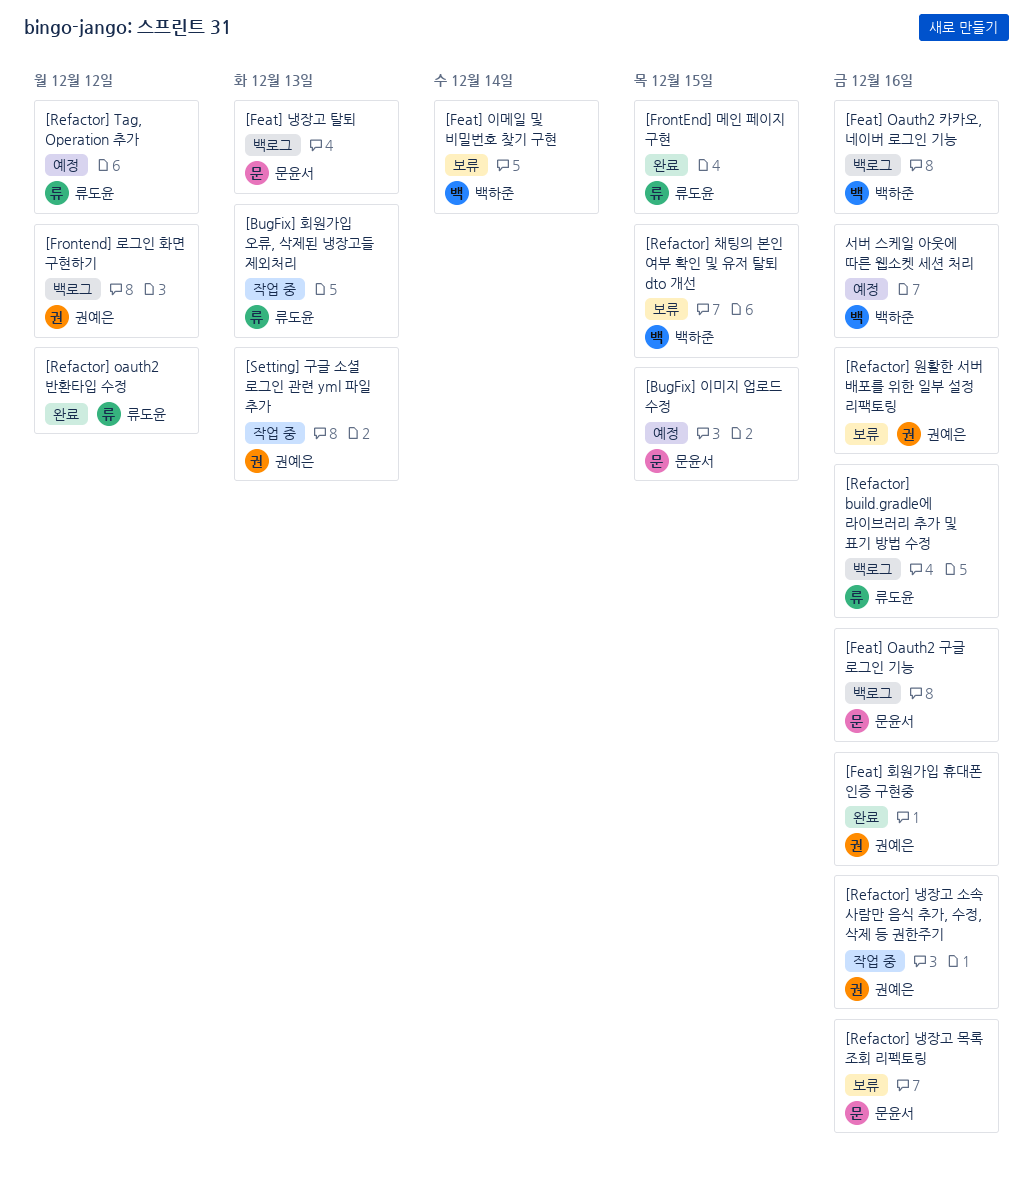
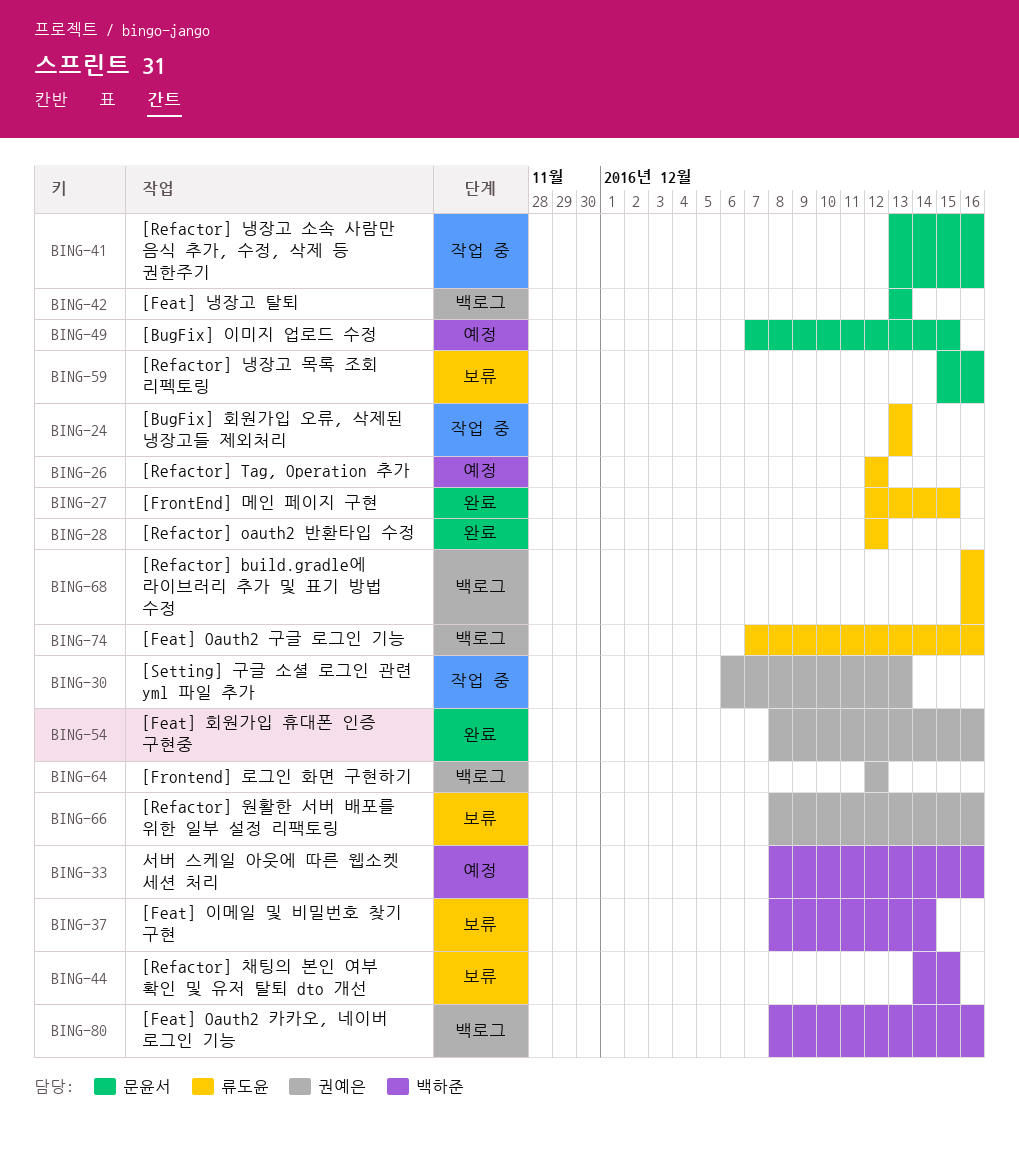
[Feat] Oauth2 구글 로그인 기능, owner: 문윤서 -> 류도윤
[Refactor] 냉장고 소속 사람만 음식 추가, 수정, 삭제 등 권한주기, owner: 권예은 -> 문윤서

